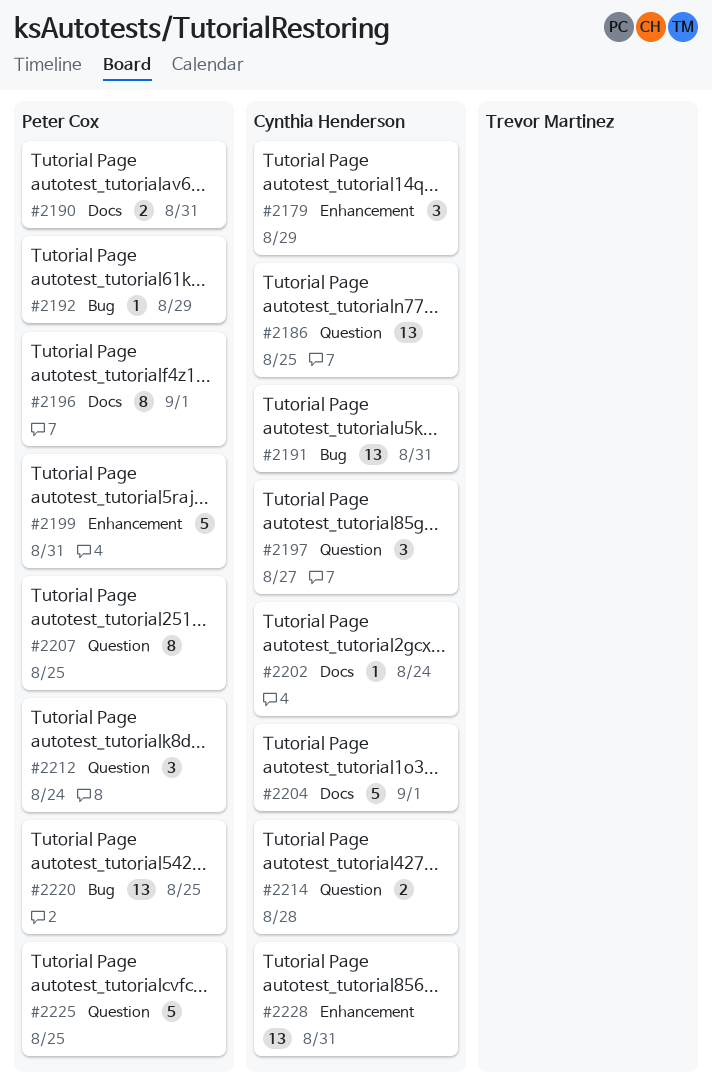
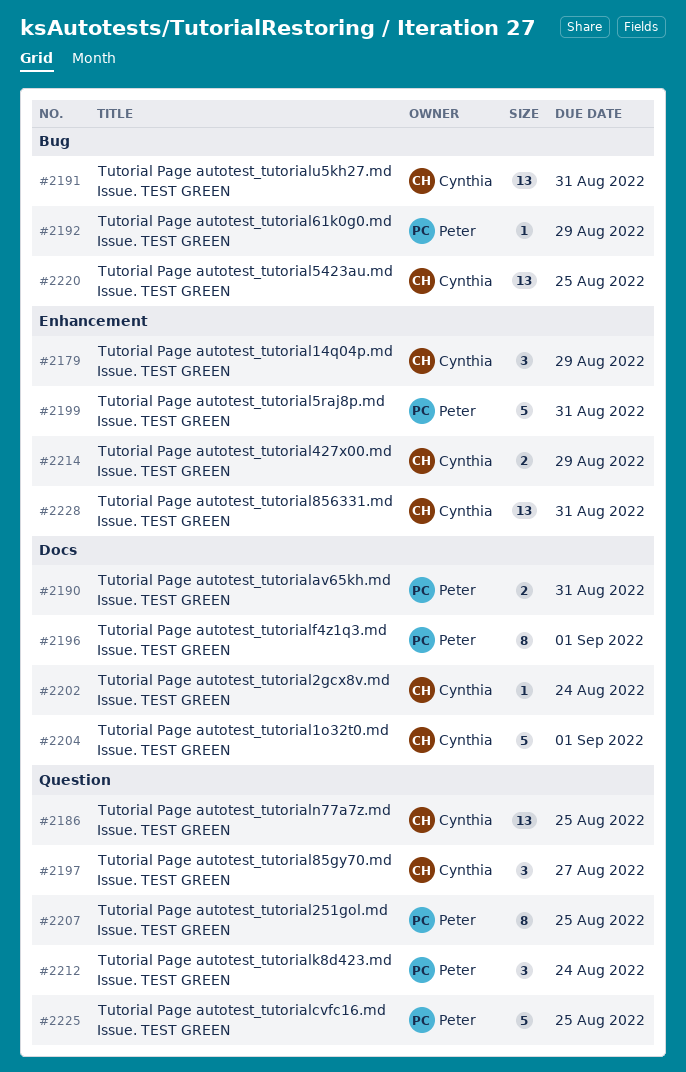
#2214, label: Question -> Enhancement
#2214, due: Aug 28 -> Aug 29
#2220, owner: Peter Cox -> Cynthia Henderson

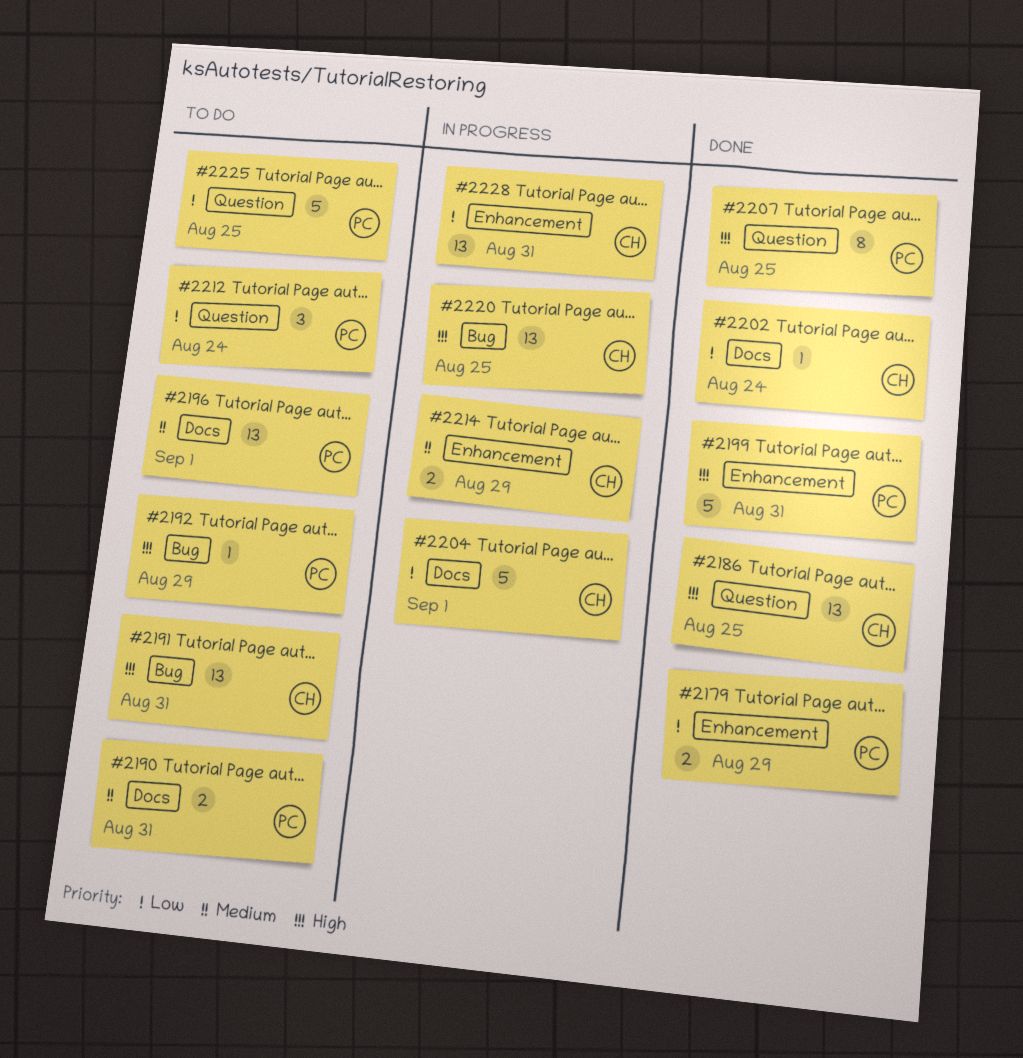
#2179, owner: Cynthia -> Peter
#2179, estimate: 3 -> 2
#2196, estimate: 8 -> 13
#2197: present -> none

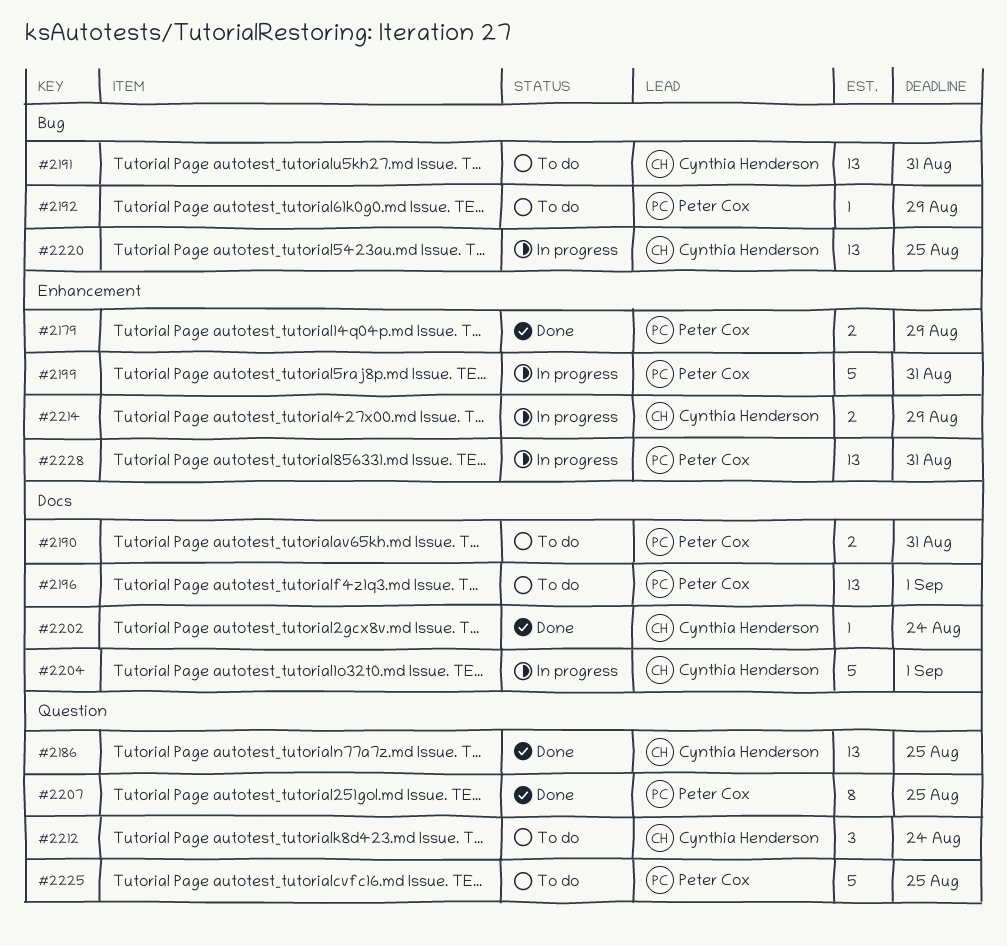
#2199, status: Done -> In progress
#2212, owner: Peter Cox -> Cynthia Henderson
#2228, owner: Cynthia Henderson -> Peter Cox

